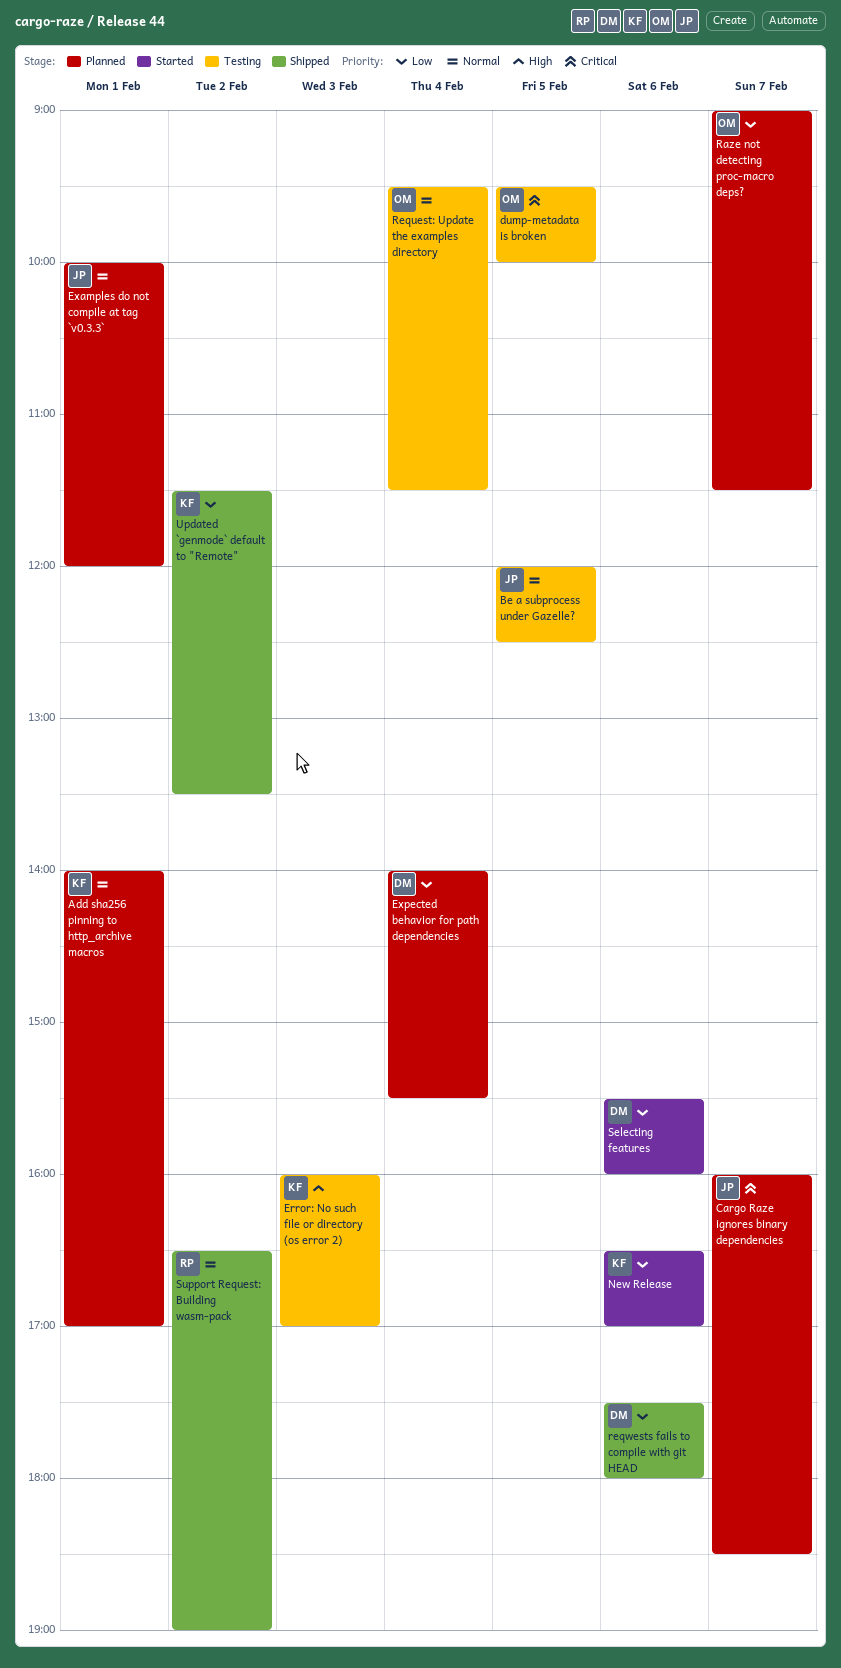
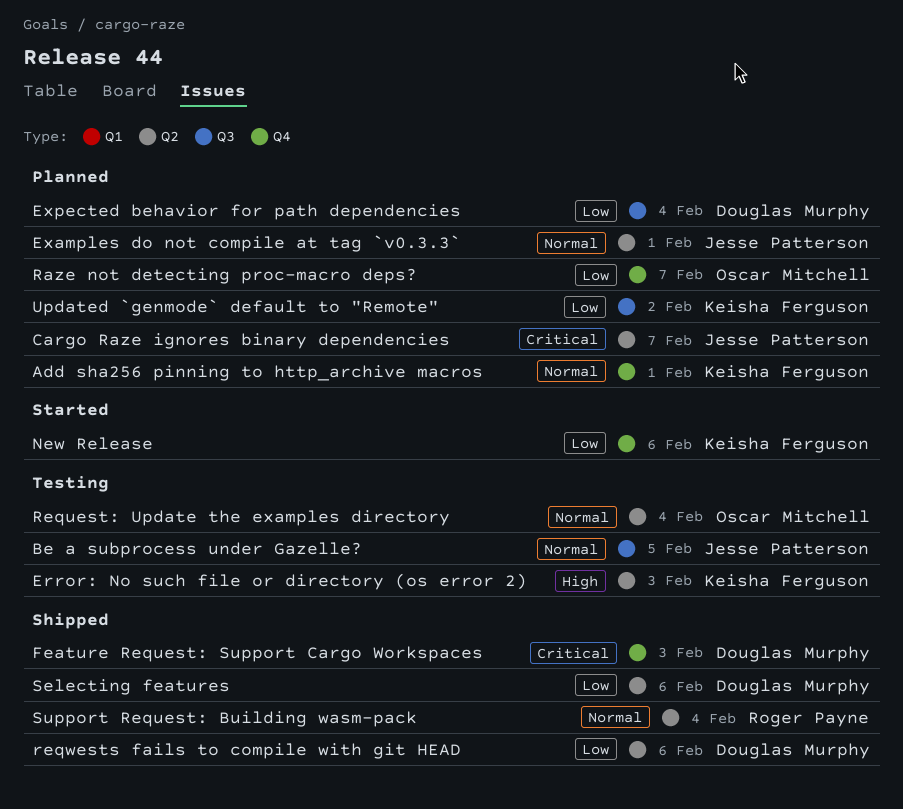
dump-metadata is broken: present -> none
Feature Request: Support Cargo Workspaces: none -> present
Selecting features, status: Started -> Shipped
Support Request: Building wasm-pack, day: Feb 2 -> Feb 4
Updated `genmode` default to "Remote", status: Shipped -> Planned

